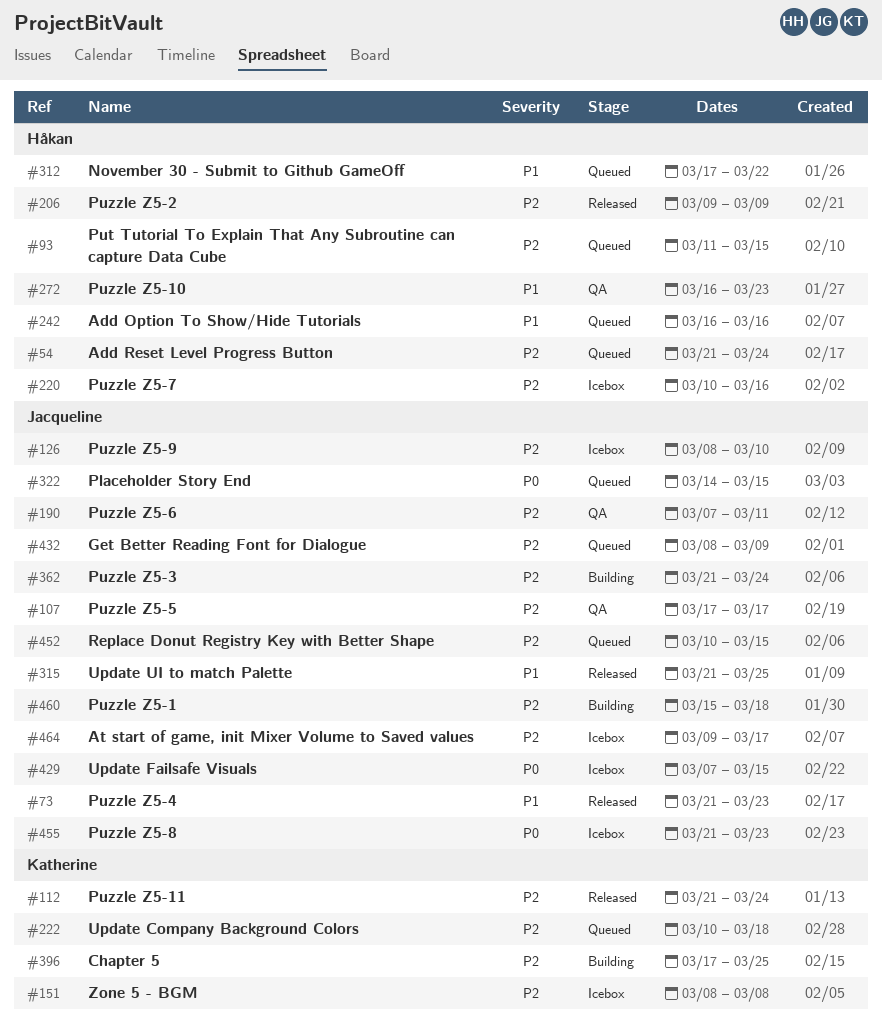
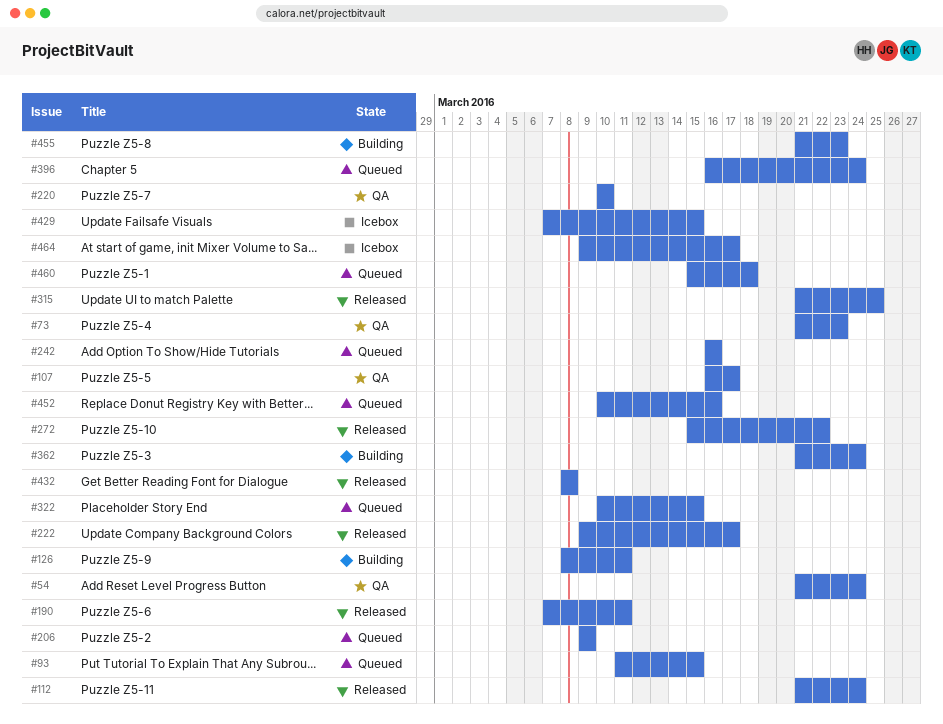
#54, status: Queued -> QA
#73, status: Released -> QA
#107, start: Mar 17 -> Mar 16
#126, status: Icebox -> Building
#126, due: Mar 10 -> Mar 11
#151: present -> none
#190, status: QA -> Released
#206, status: Released -> Queued
#220, status: Icebox -> QA
#220, due: Mar 16 -> Mar 10
#222, status: Queued -> Released
#222, start: Mar 10 -> Mar 9
#222, due: Mar 18 -> Mar 17
#272, status: QA -> Released
#272, start: Mar 16 -> Mar 15
#272, due: Mar 23 -> Mar 22
#312: present -> none
#322, start: Mar 14 -> Mar 10
#396, status: Building -> Queued
#396, start: Mar 17 -> Mar 16
#396, due: Mar 25 -> Mar 24
#432, status: Queued -> Released
#432, due: Mar 9 -> Mar 8
#452, due: Mar 15 -> Mar 16
#455, status: Icebox -> Building
#460, status: Building -> Queued

